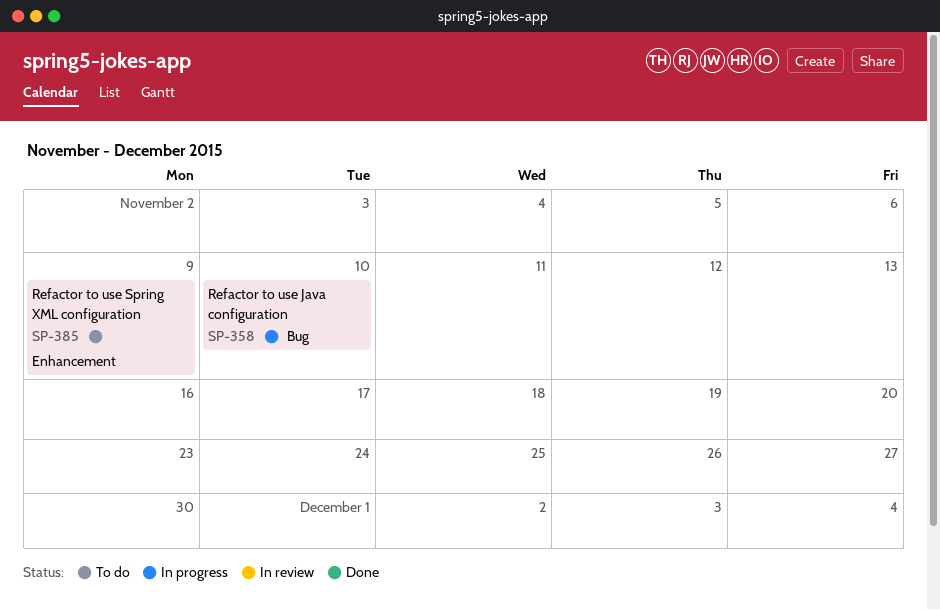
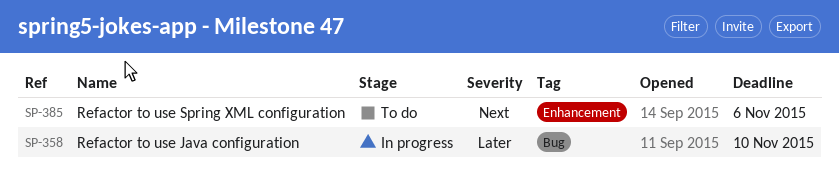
SP-385, due: Nov 9 -> Nov 6

